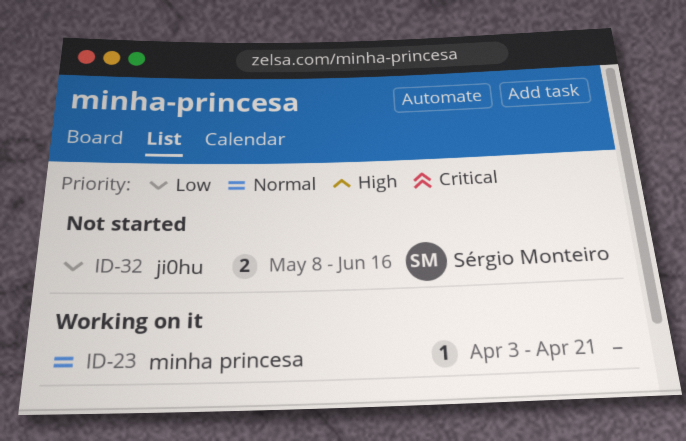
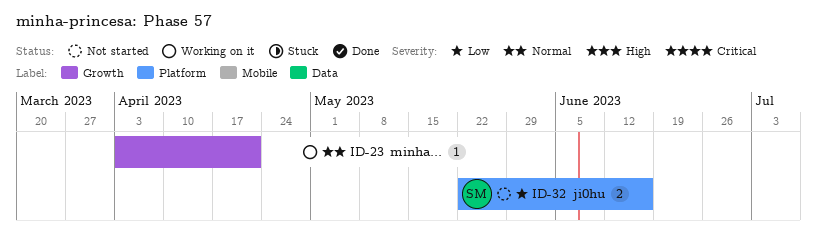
ID-32, start: May 8 -> May 22

